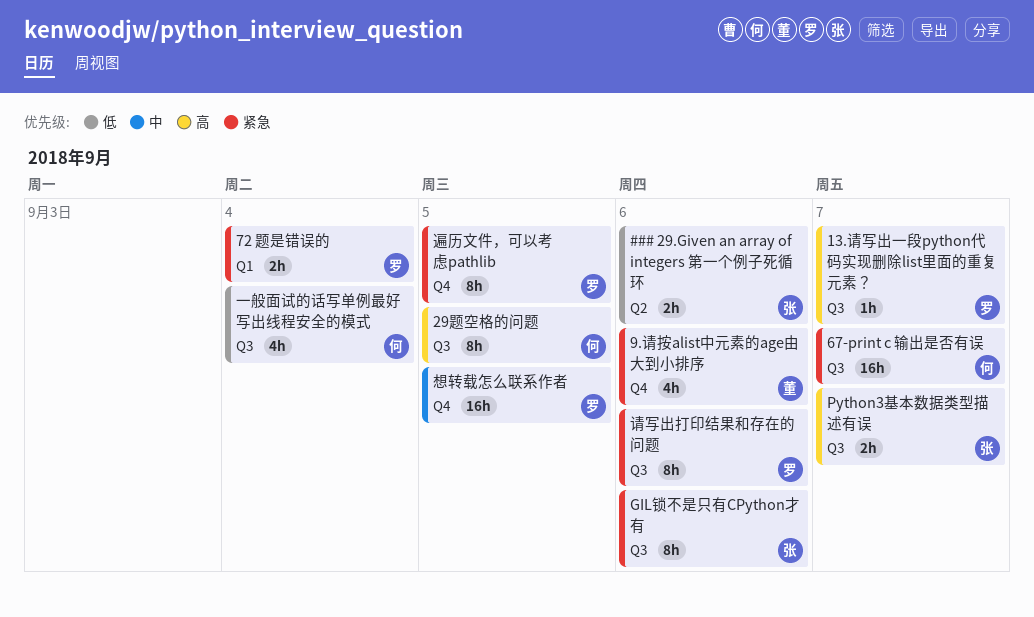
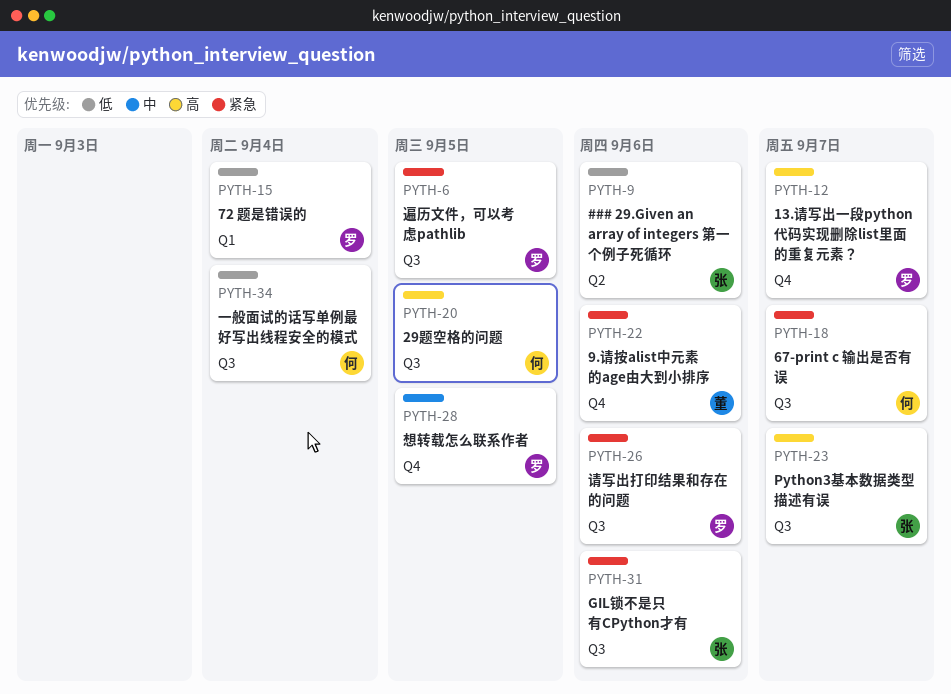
13.请写出一段python代码实现删除list里面的重复元素？, label: Q3 -> Q4
72 题是错误的, priority: 紧急 -> 低
遍历文件，可以考虑pathlib, label: Q4 -> Q3

